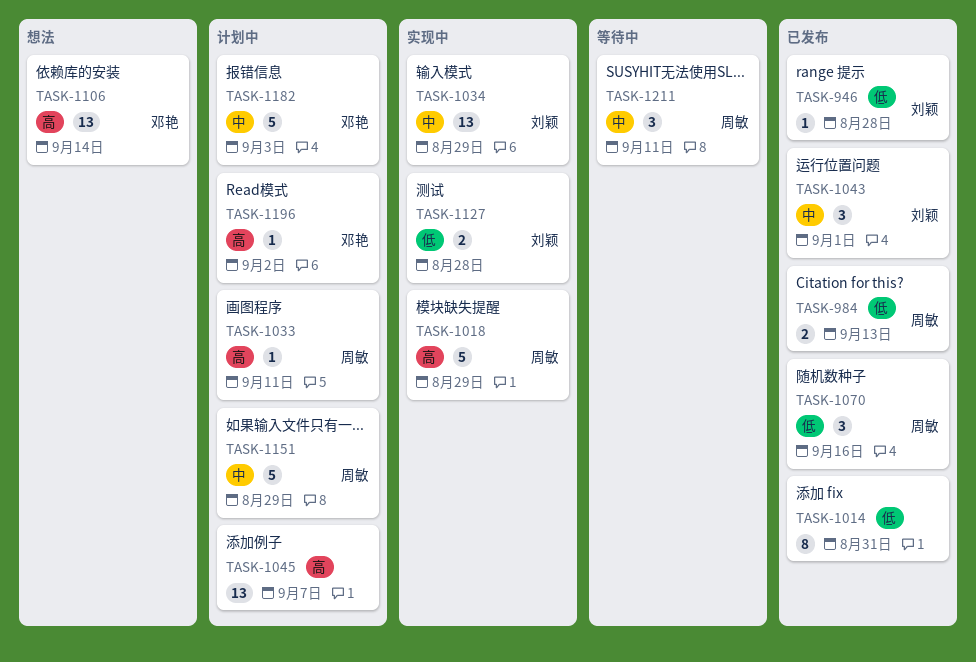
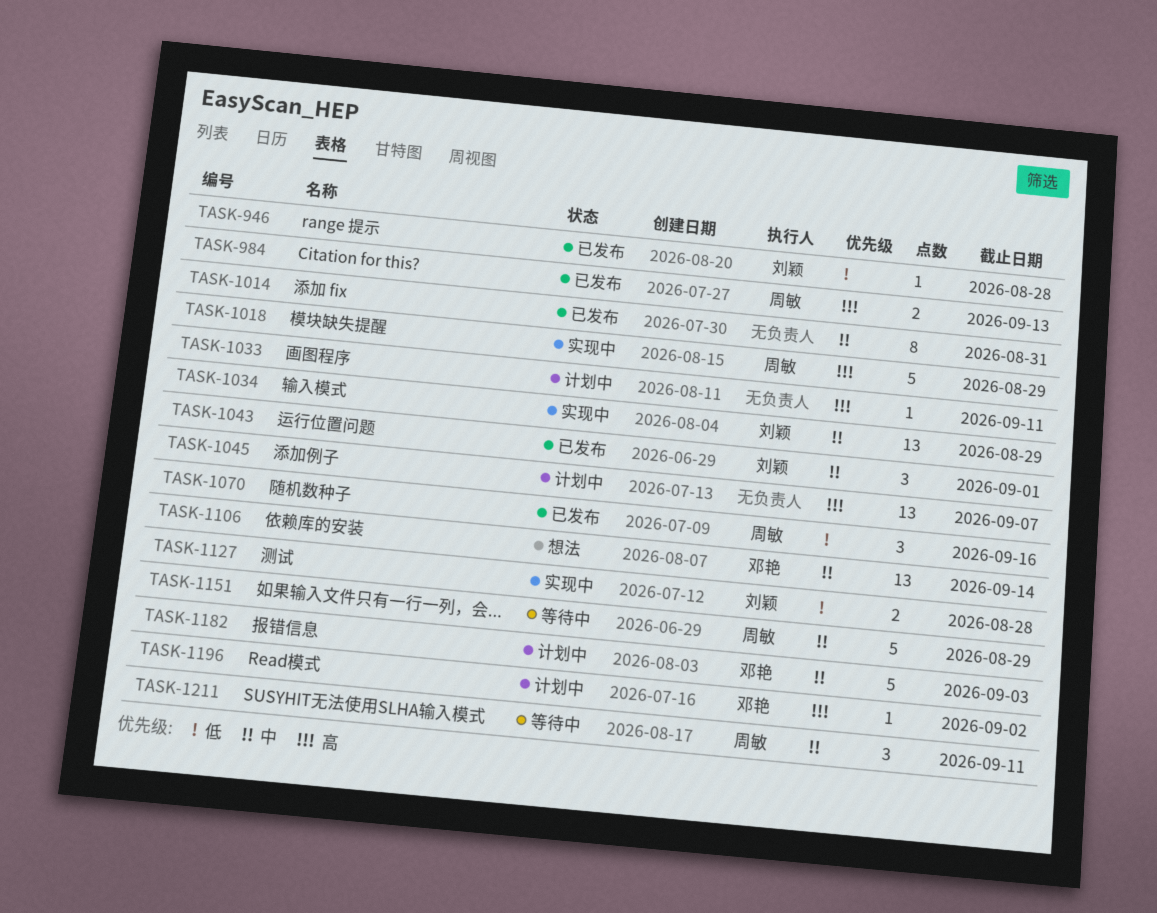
TASK-984, priority: 低 -> 高
TASK-1014, priority: 低 -> 中
TASK-1033, owner: 周敏 -> none
TASK-1106, priority: 高 -> 中
TASK-1151, status: 计划中 -> 等待中

